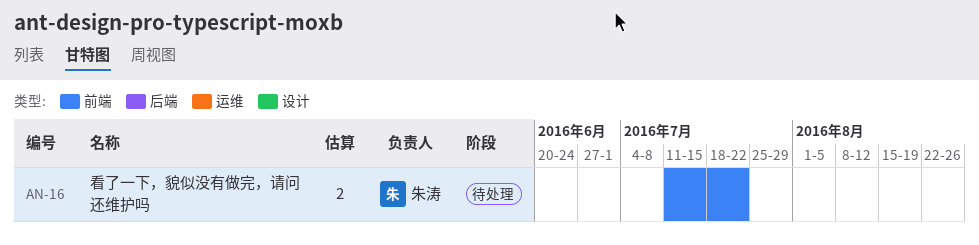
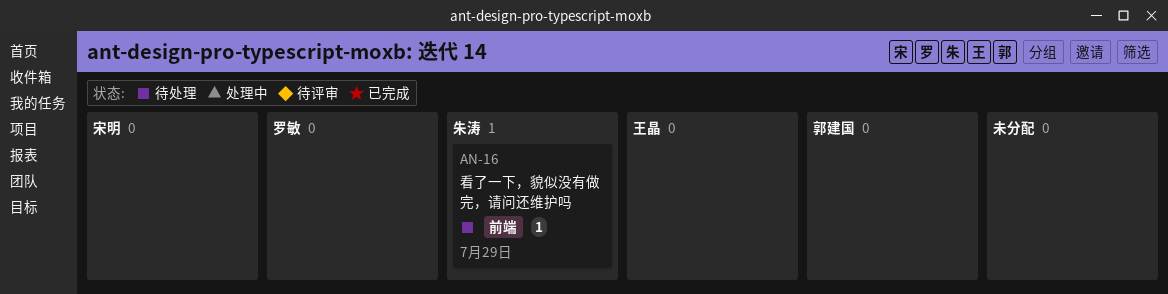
AN-16, estimate: 2 -> 1
AN-16, due: Jul 22 -> Jul 29

